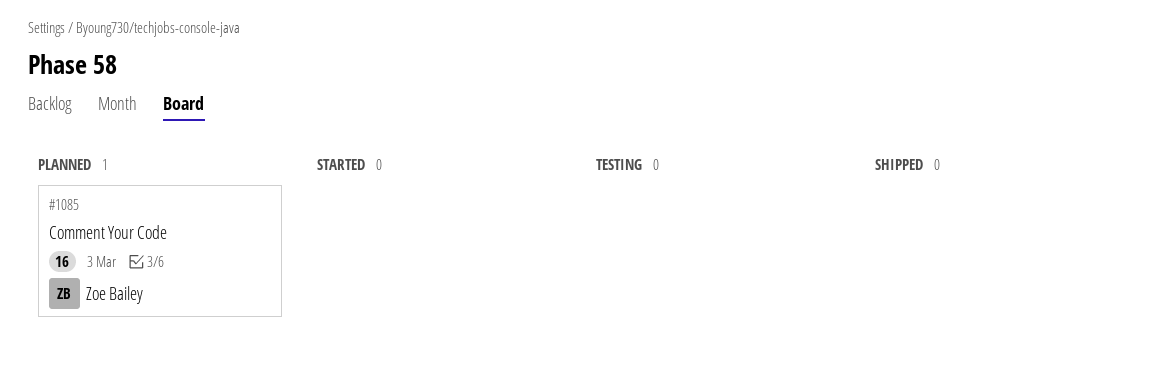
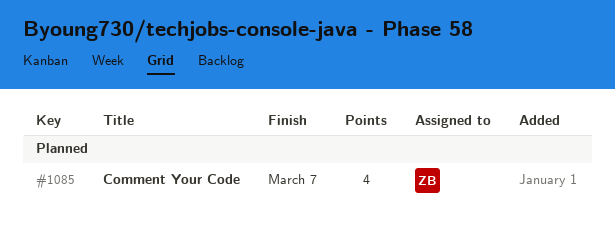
#1085, estimate: 16 -> 4
#1085, due: Mar 3 -> Mar 7

